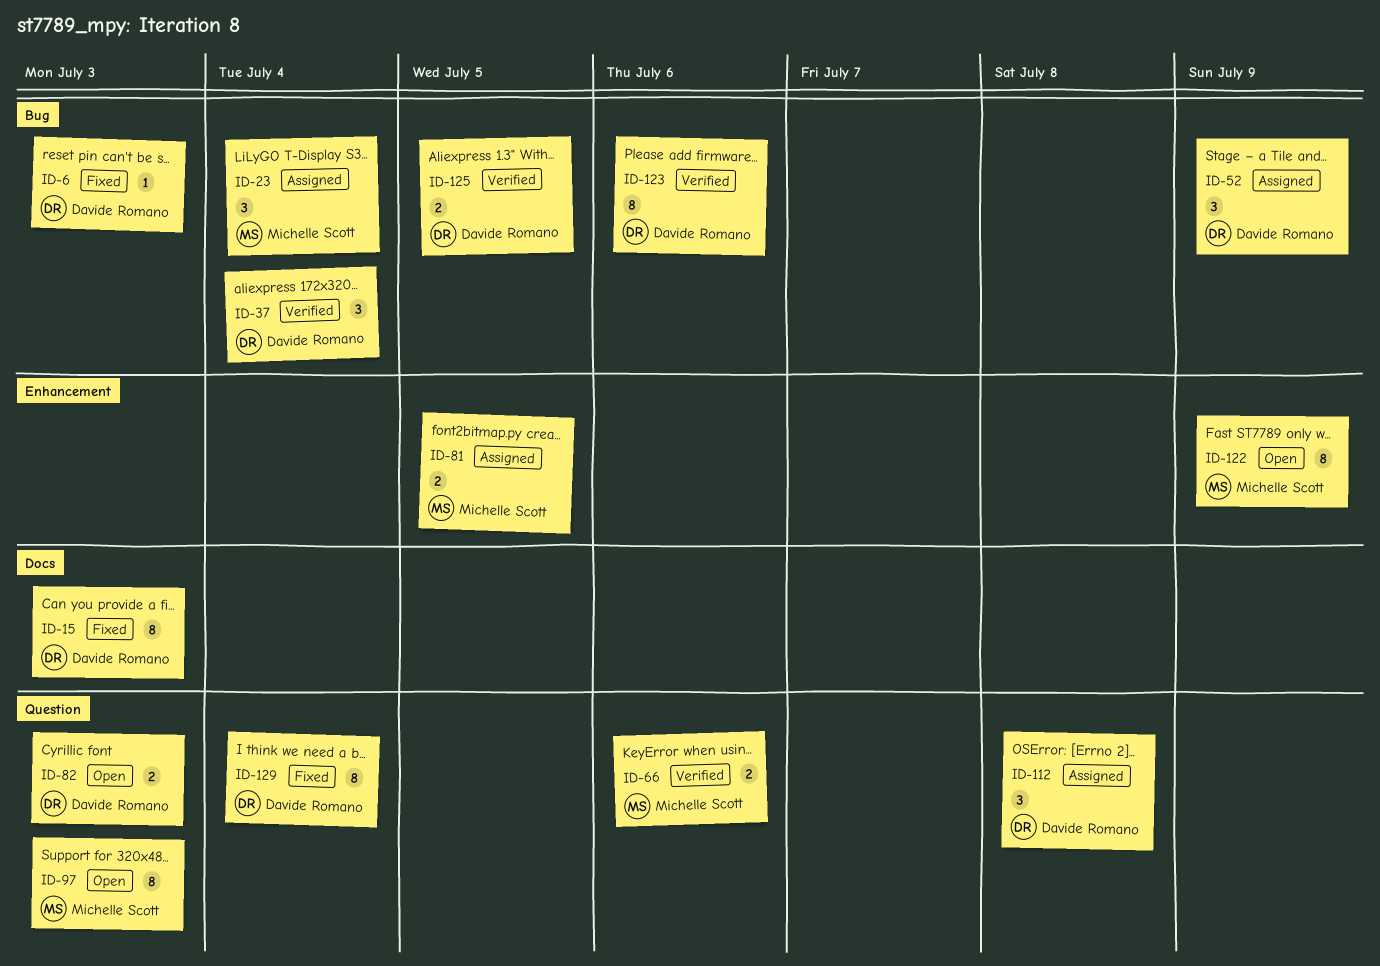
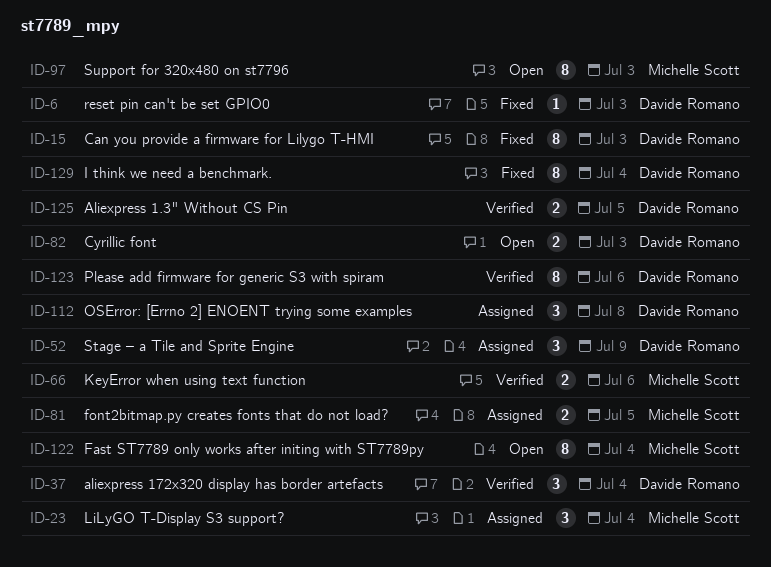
ID-122, due: Jul 9 -> Jul 4

